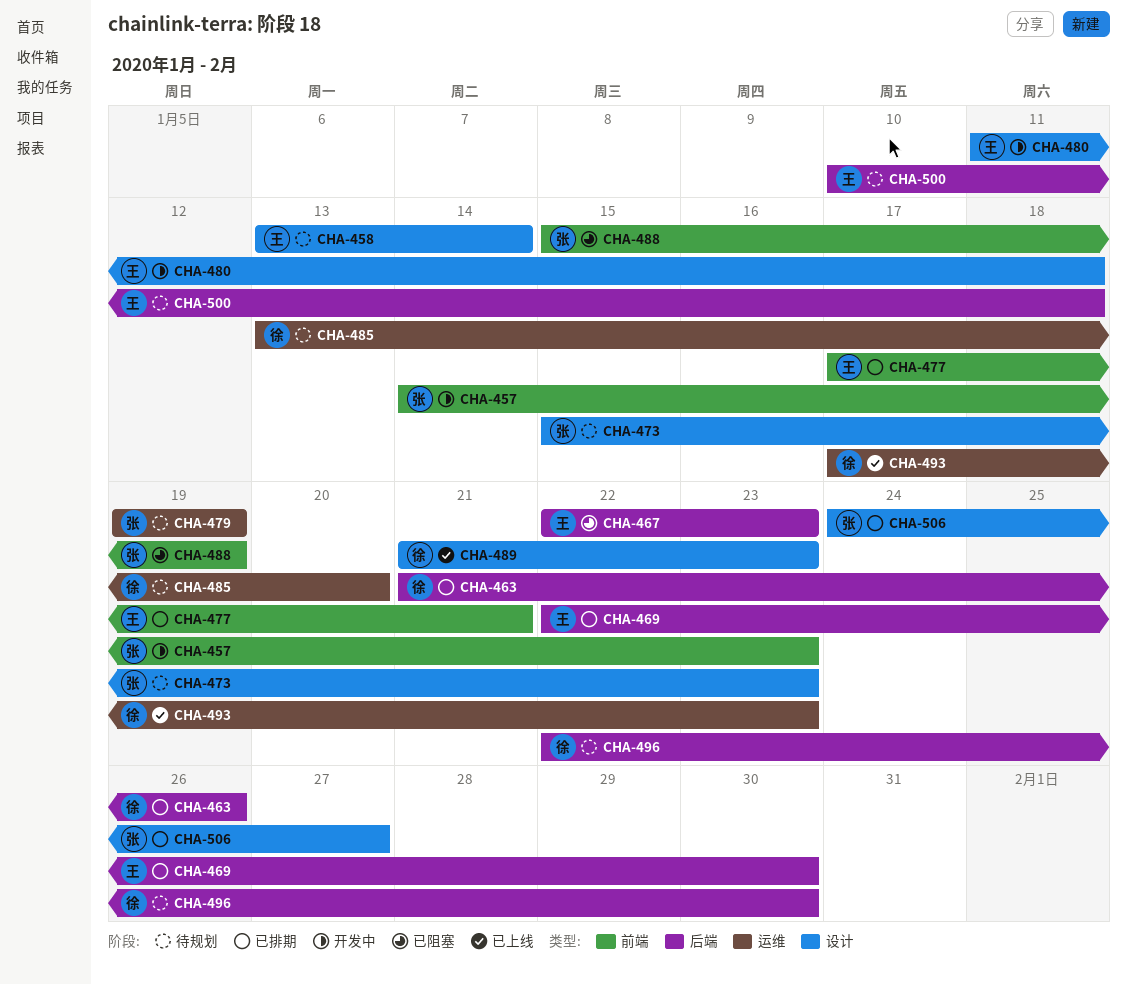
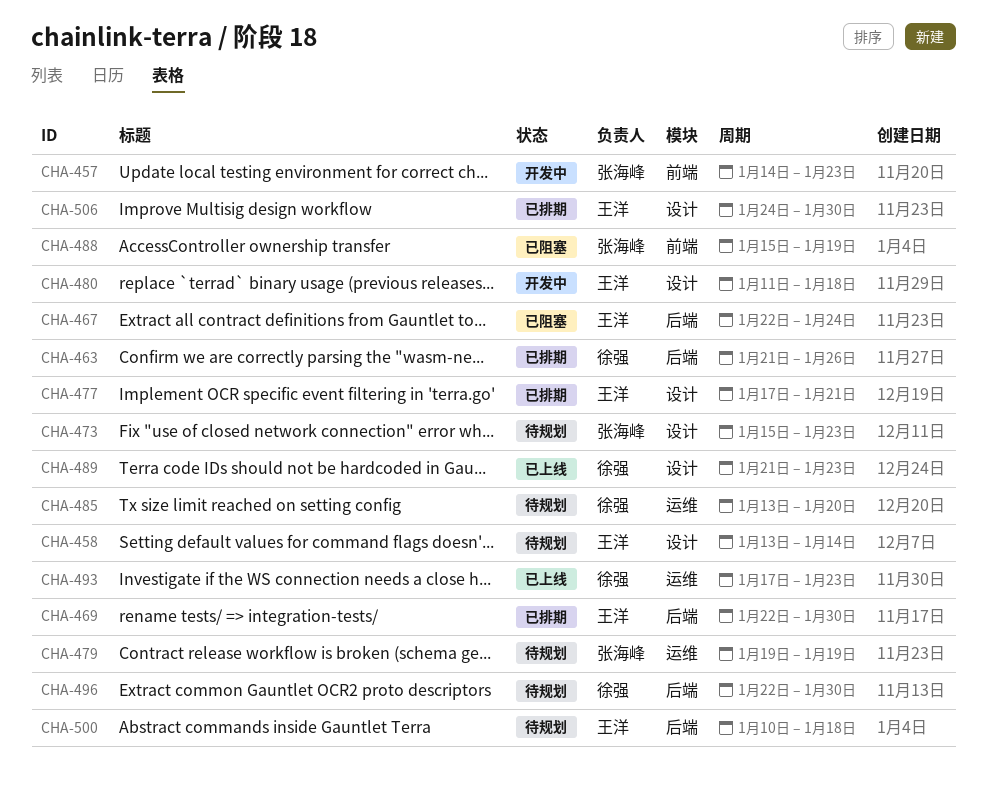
CHA-467, due: Jan 23 -> Jan 24
CHA-477, label: 前端 -> 设计
CHA-506, owner: 张海峰 -> 王洋
CHA-506, due: Jan 27 -> Jan 30

